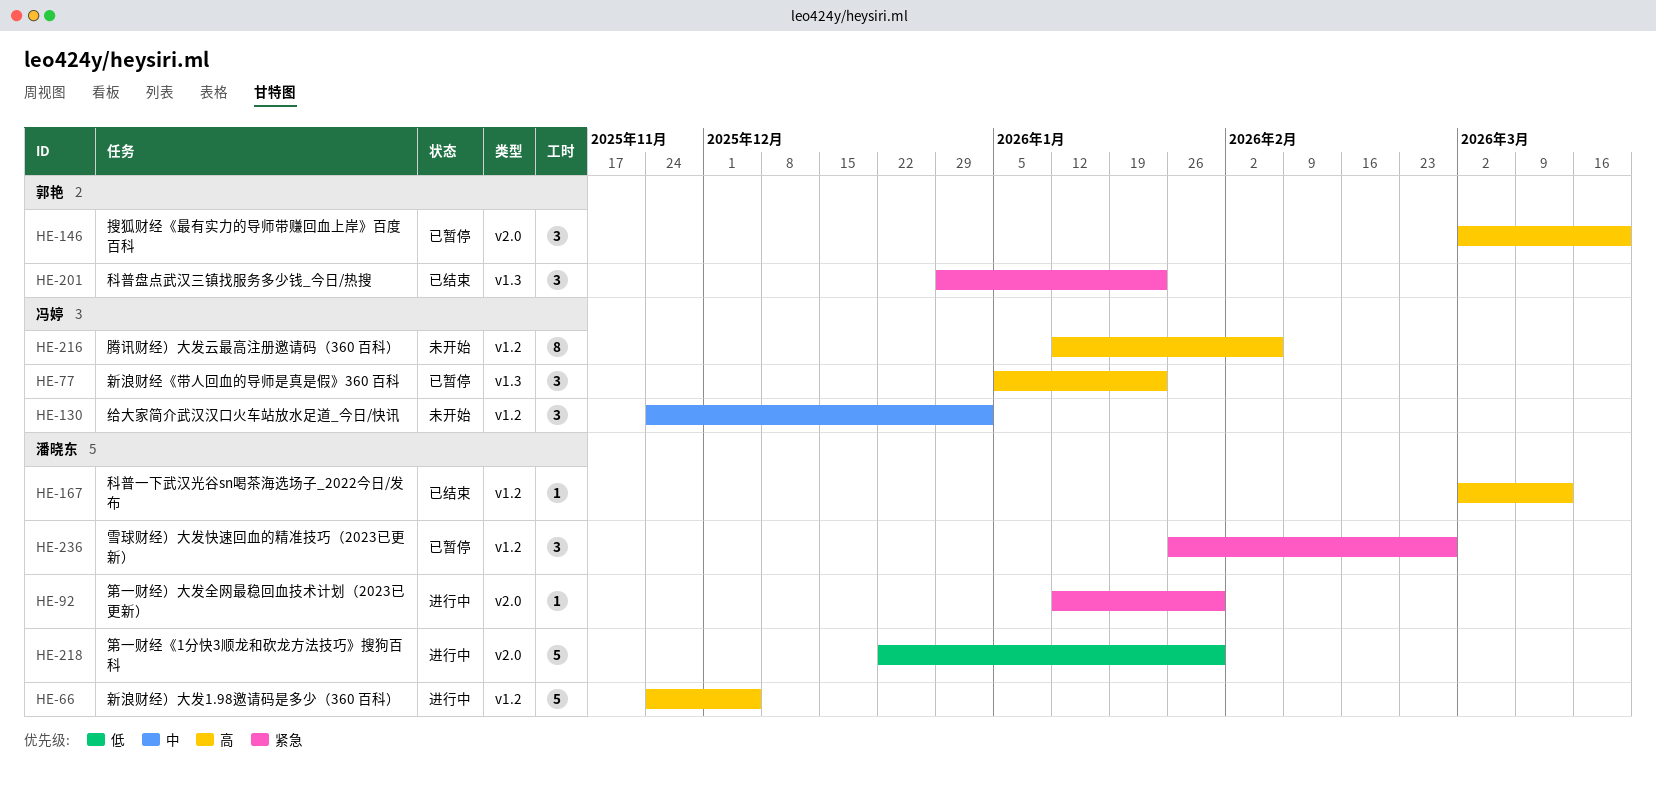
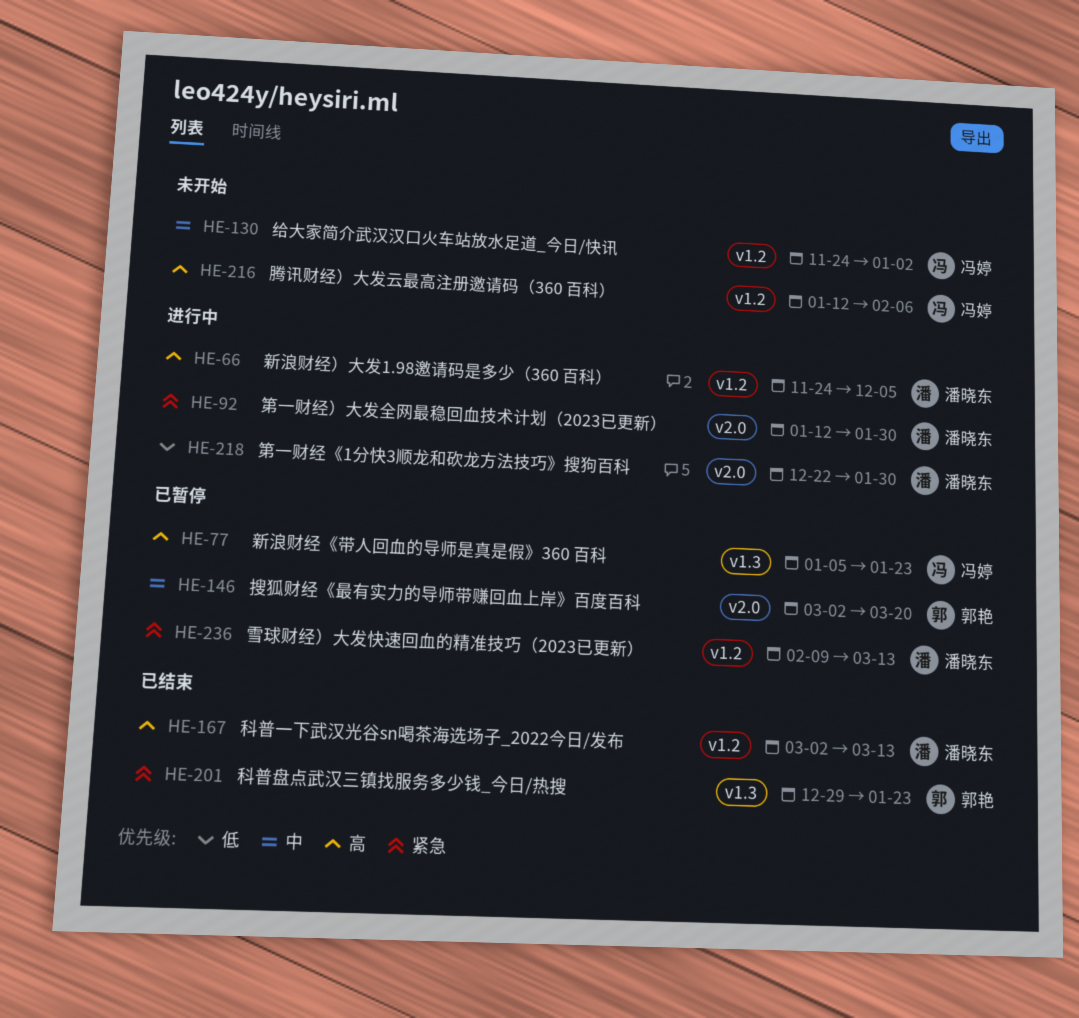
HE-146, priority: 高 -> 中
HE-236, start: Jan 26 -> Feb 9
HE-236, due: Feb 27 -> Mar 13

